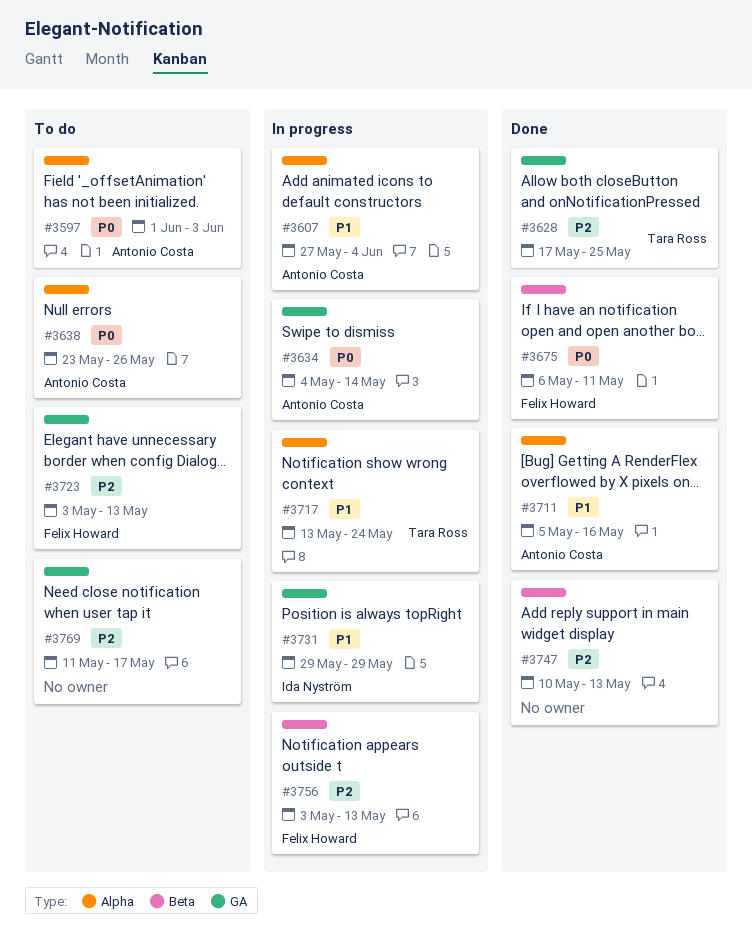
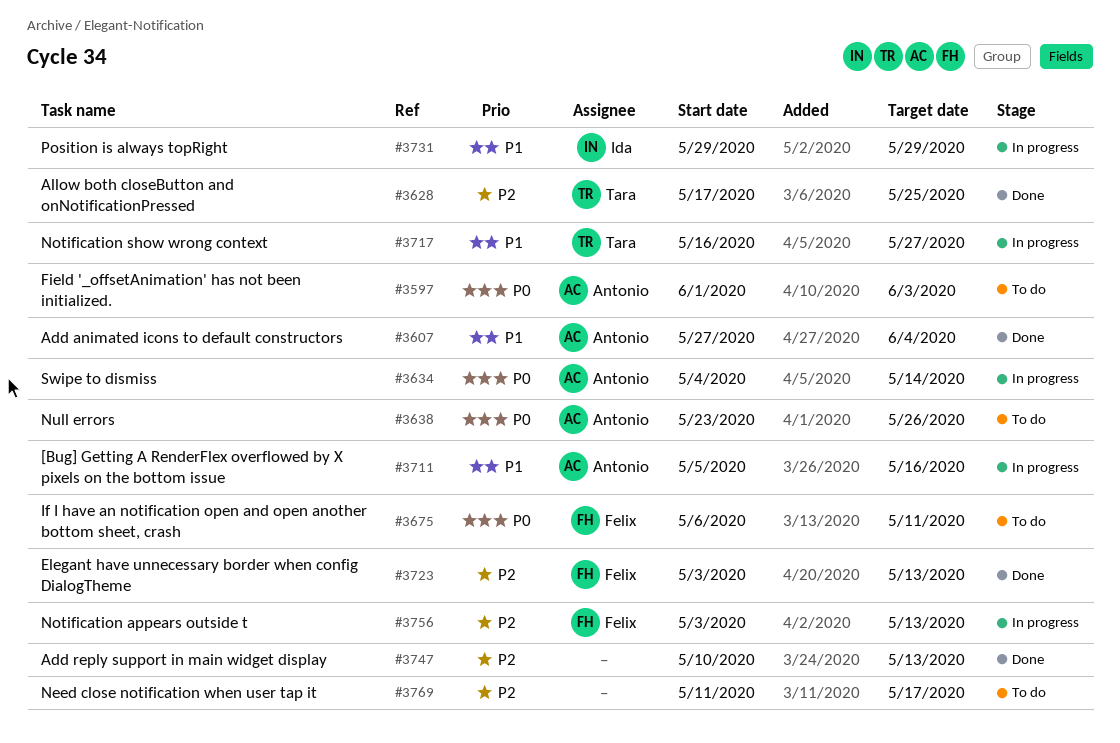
#3607, status: In progress -> Done
#3675, status: Done -> To do
#3711, status: Done -> In progress
#3717, start: May 13 -> May 16
#3717, due: May 24 -> May 27
#3723, status: To do -> Done

